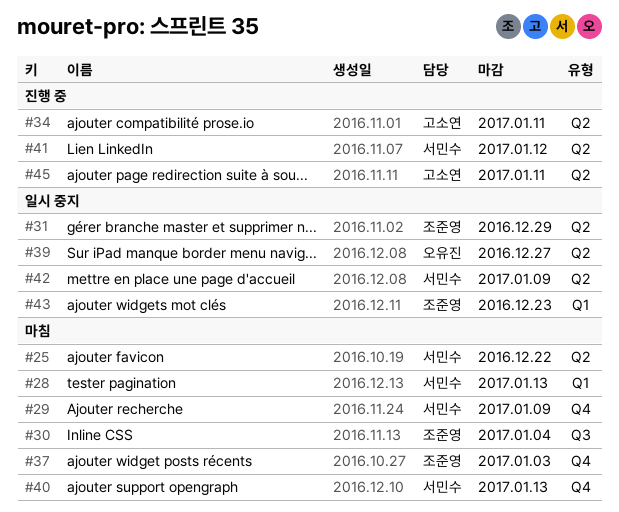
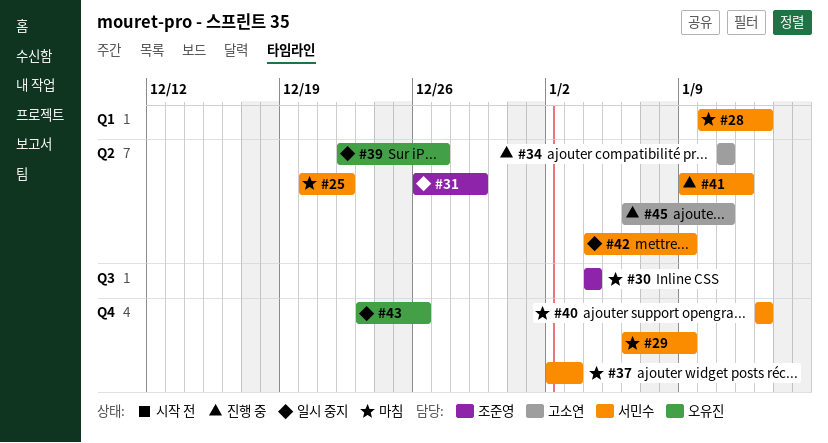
#37, owner: 조준영 -> 서민수
#43, owner: 조준영 -> 오유진
#43, label: Q1 -> Q4
#43, due: Dec 23 -> Dec 26

